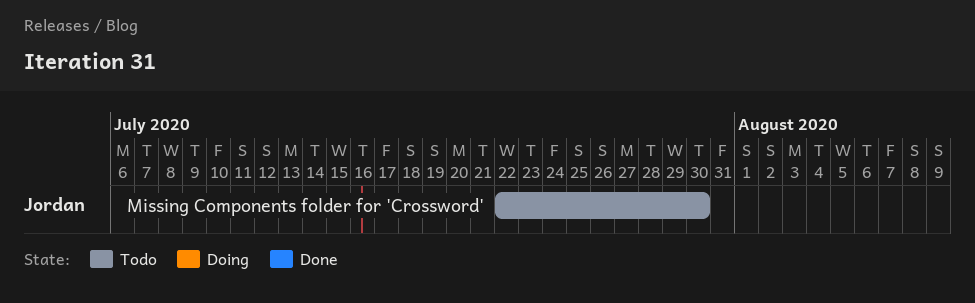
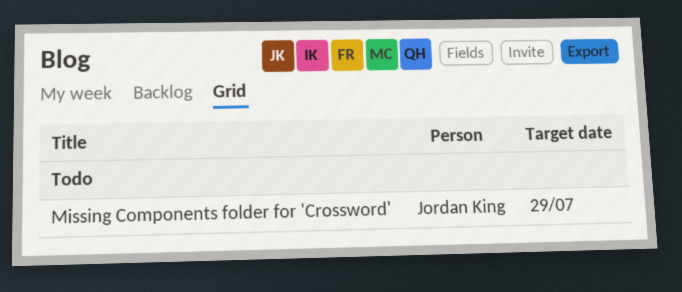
Missing Components folder for 'Crossword', due: Jul 30 -> Jul 29

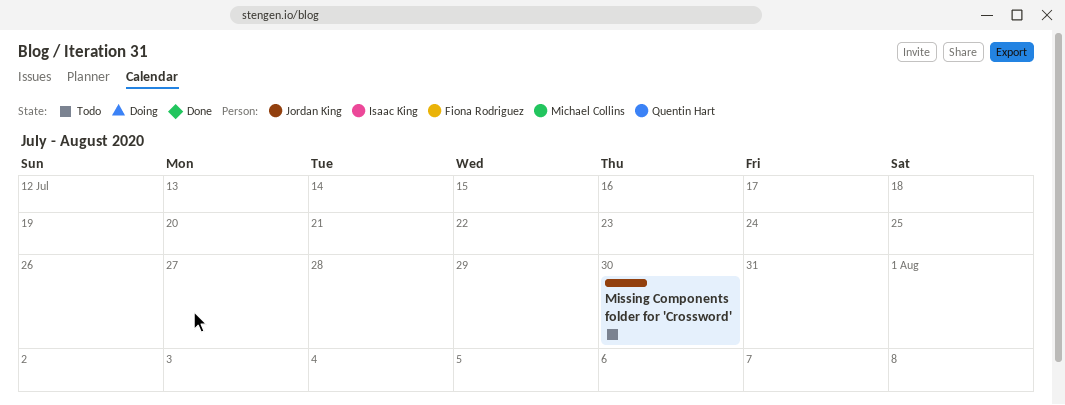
Missing Components folder for 'Crossword', due: Jul 29 -> Jul 30

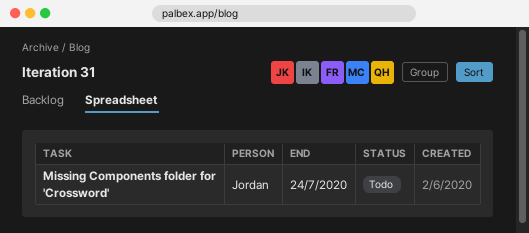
Missing Components folder for 'Crossword', due: Jul 30 -> Jul 24

